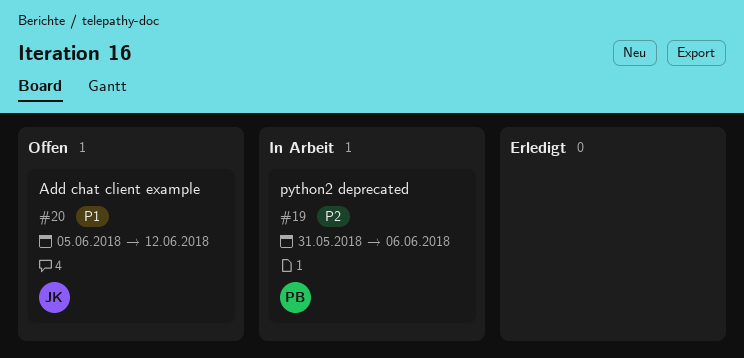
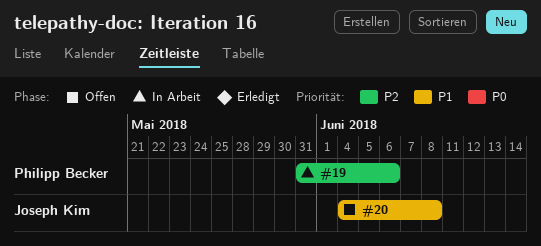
#20, start: Jun 5 -> Jun 4
#20, due: Jun 12 -> Jun 8

